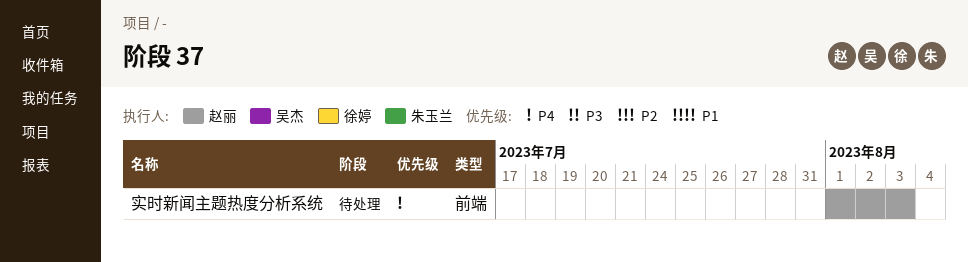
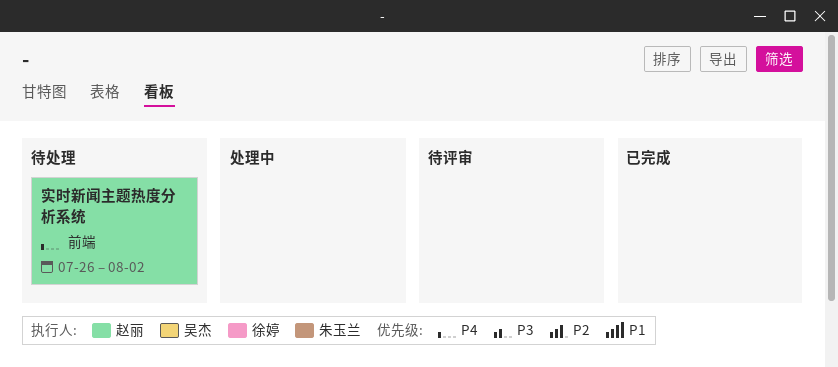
实时新闻主题热度分析系统, start: Aug 1 -> Jul 26
实时新闻主题热度分析系统, due: Aug 3 -> Aug 2

